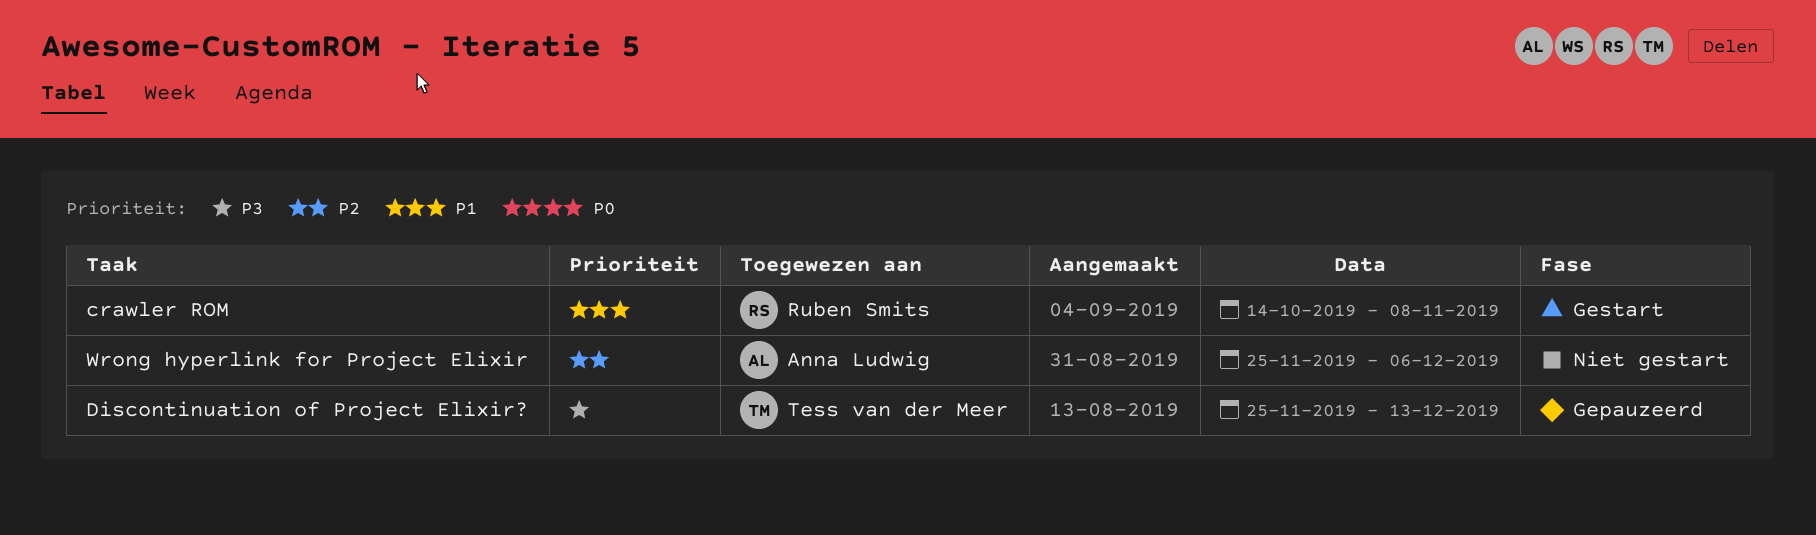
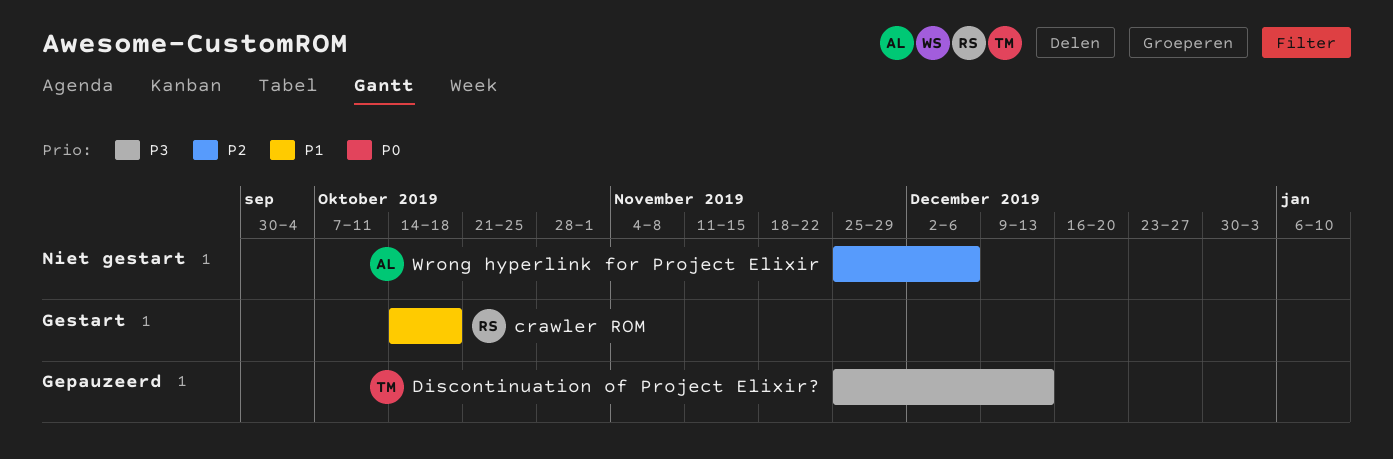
crawler ROM, due: Nov 8 -> Oct 18

